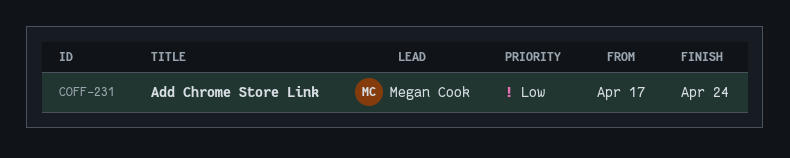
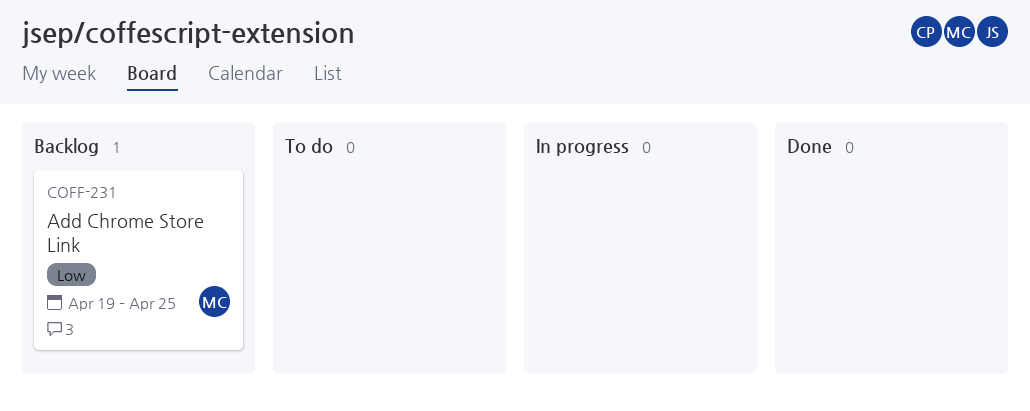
COFF-231, start: Apr 17 -> Apr 19
COFF-231, due: Apr 24 -> Apr 25

